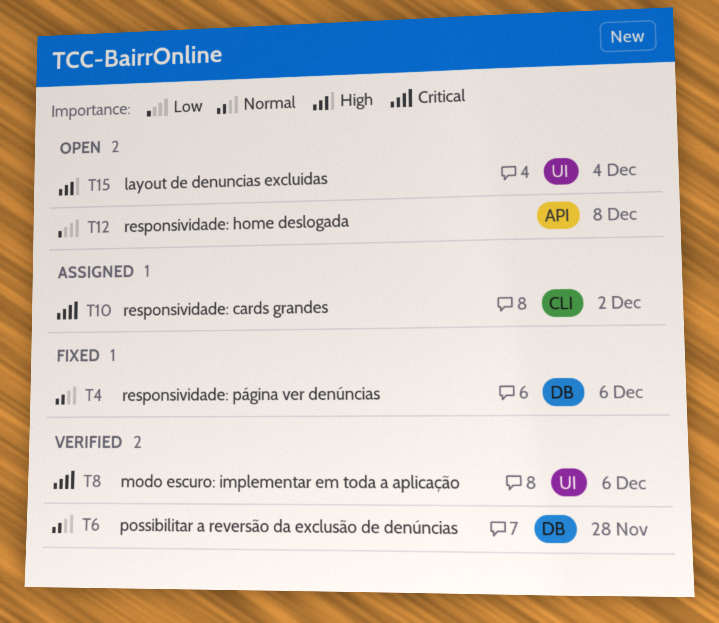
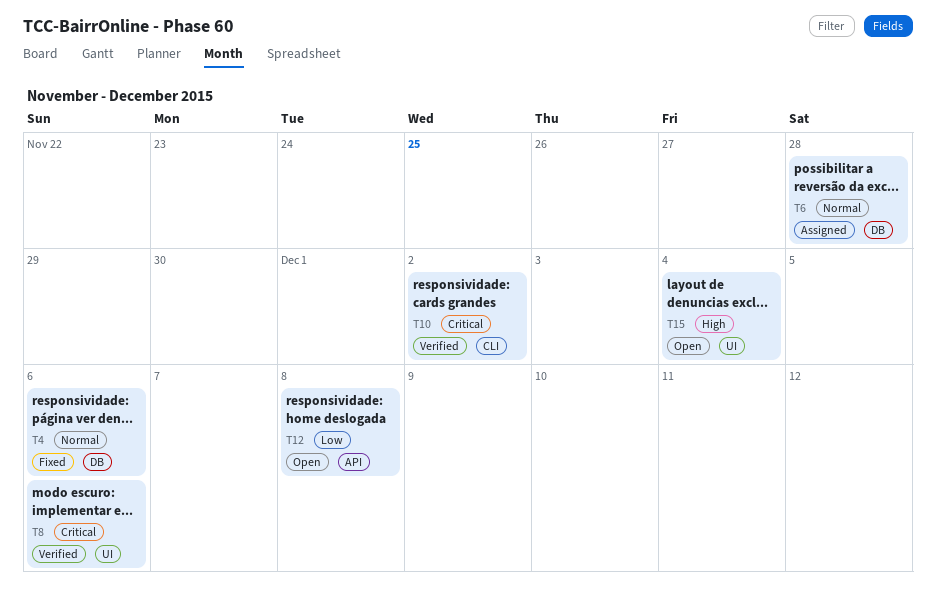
T6, status: Verified -> Assigned
T10, status: Assigned -> Verified

